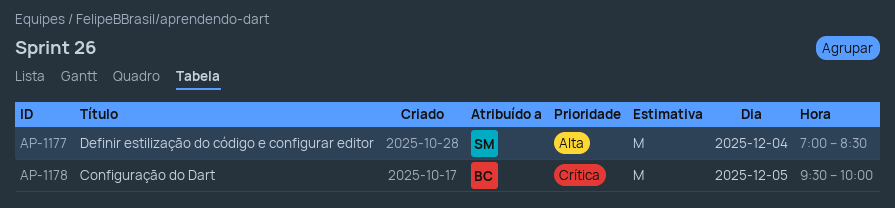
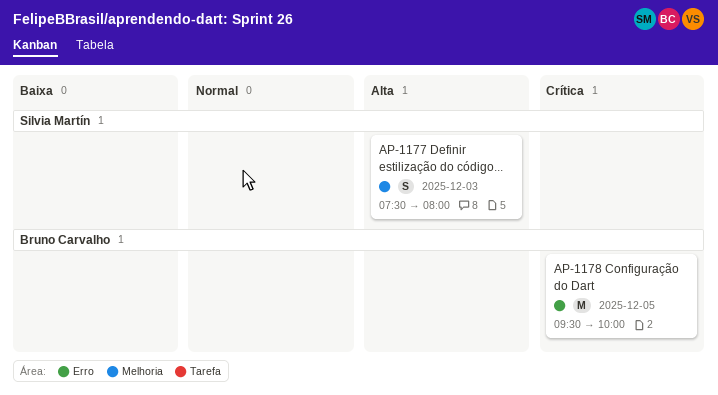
AP-1177, estimate: M -> S
AP-1177, day: Dec 4 -> Dec 3
AP-1177, begins: 07:00 -> 07:30
AP-1177, ends: 08:30 -> 08:00

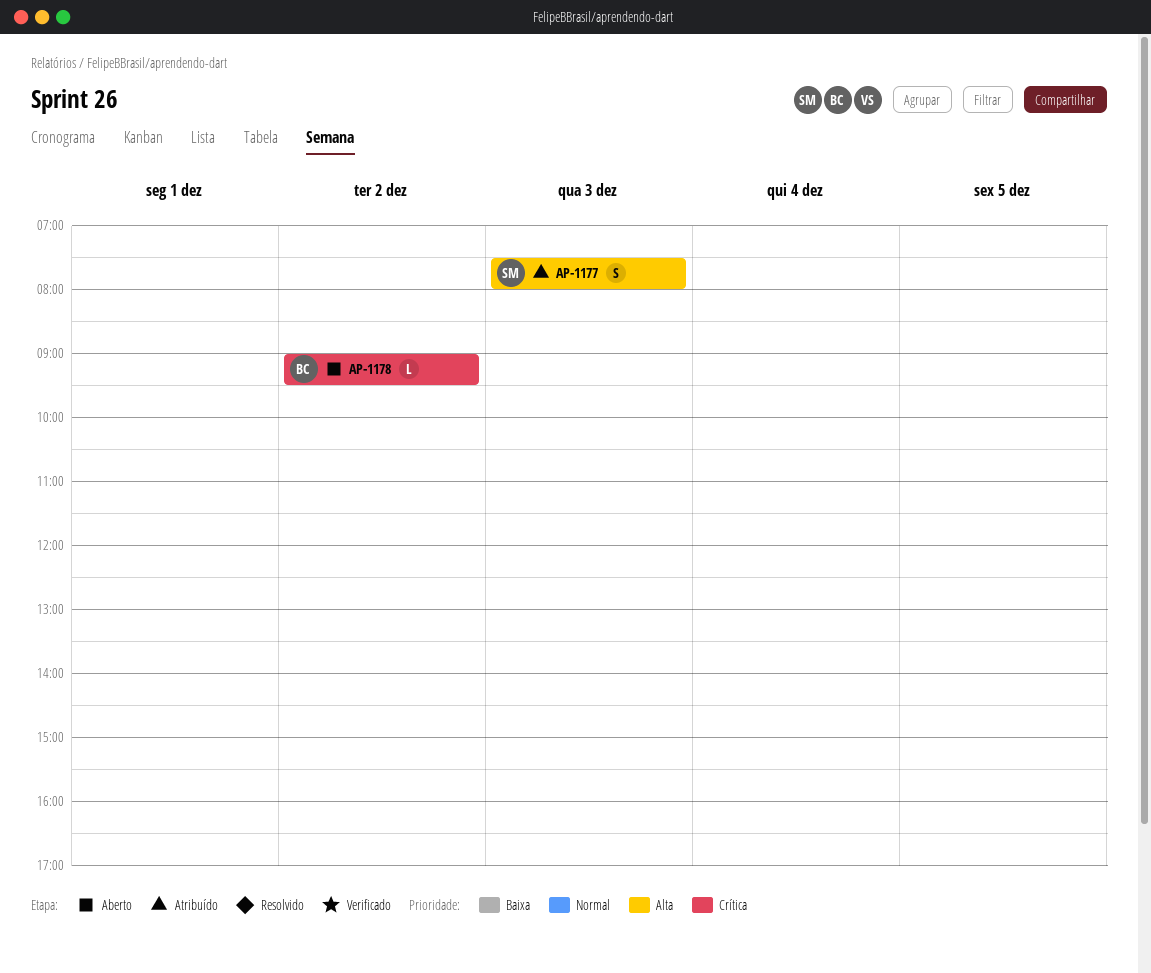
AP-1178, estimate: M -> L
AP-1178, day: Dec 5 -> Dec 2
AP-1178, begins: 09:30 -> 09:00
AP-1178, ends: 10:00 -> 09:30

